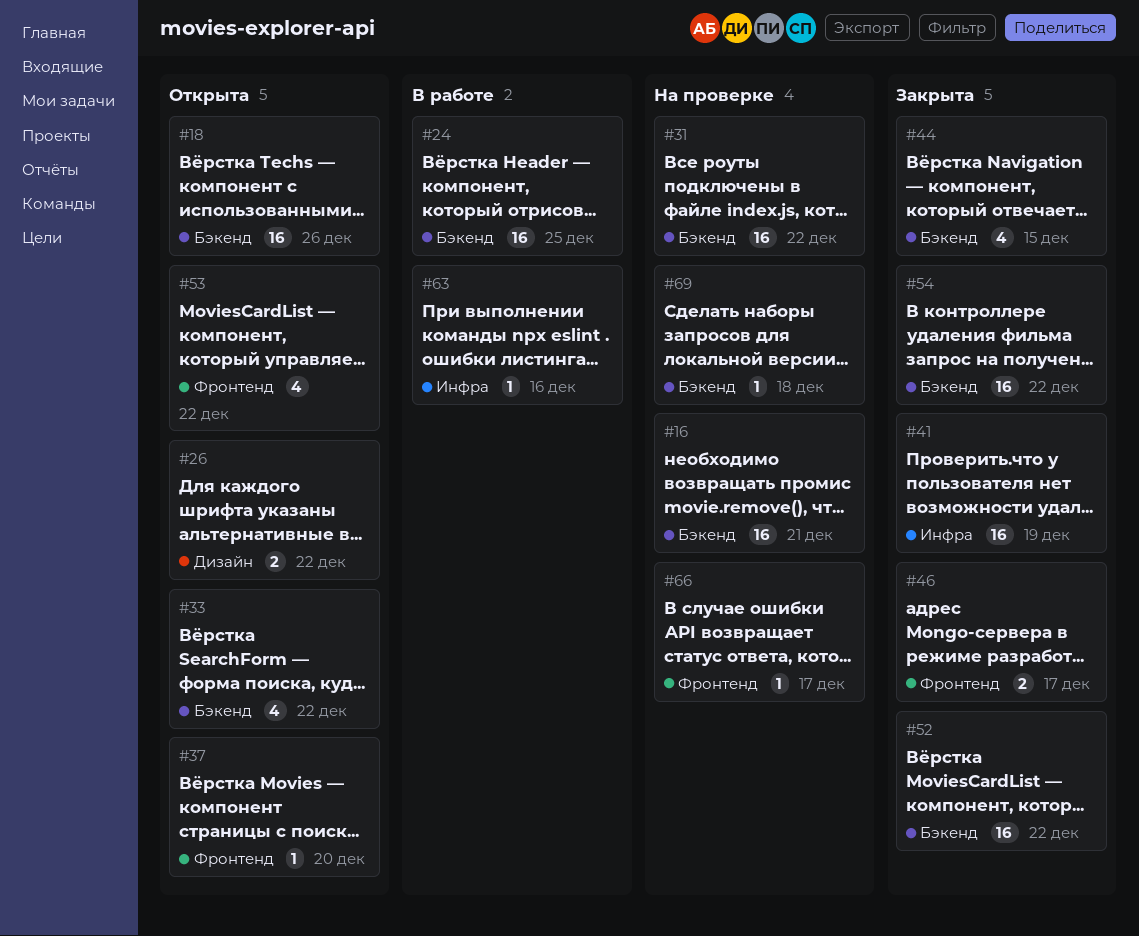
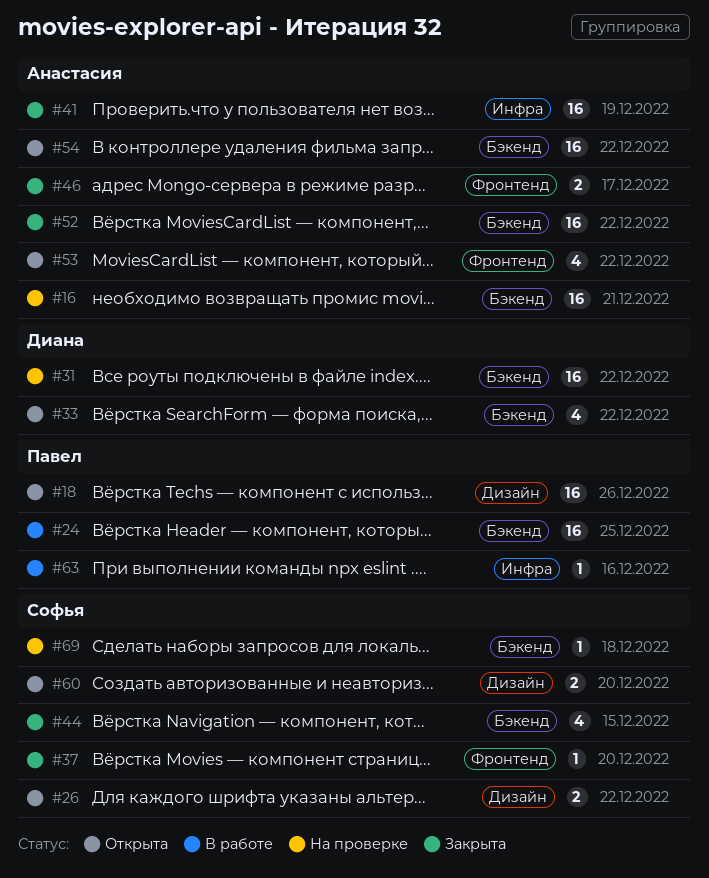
#18, label: Бэкенд -> Дизайн
#37, status: Открыта -> Закрыта
#54, status: Закрыта -> Открыта
#60: none -> present
#66: present -> none

